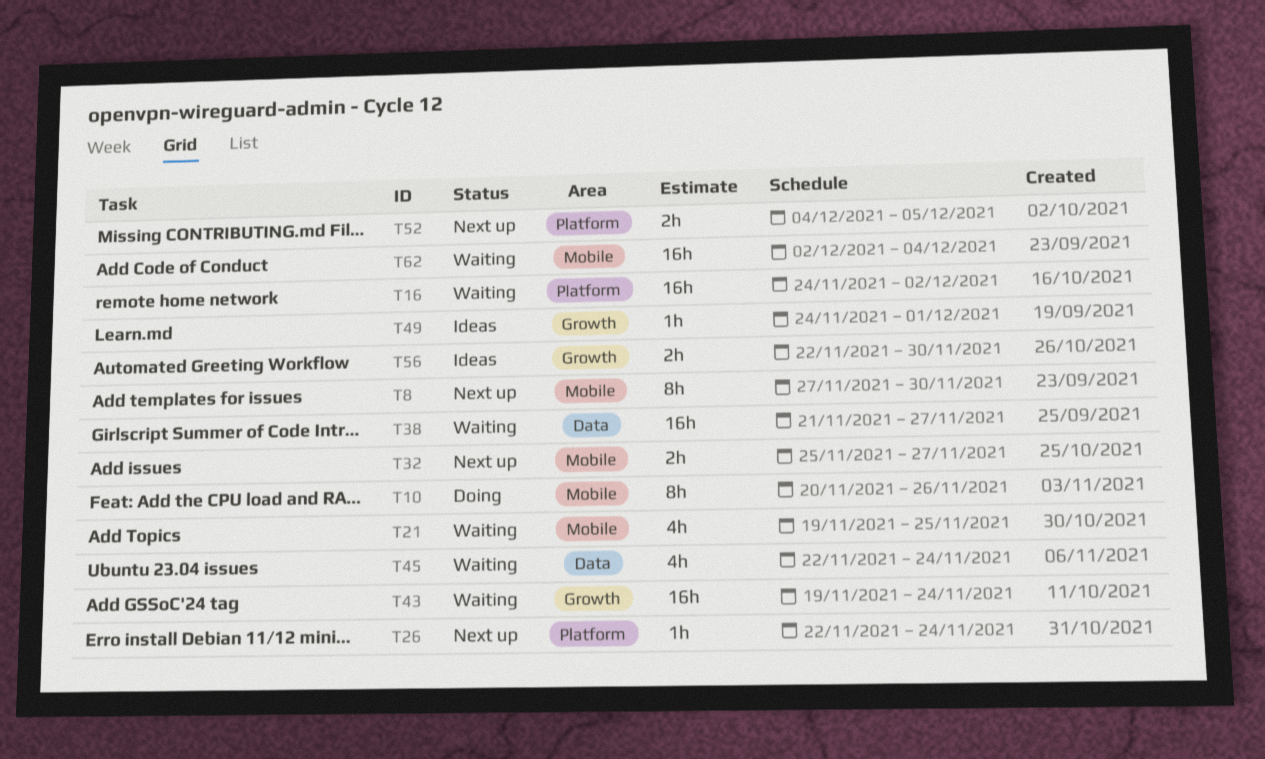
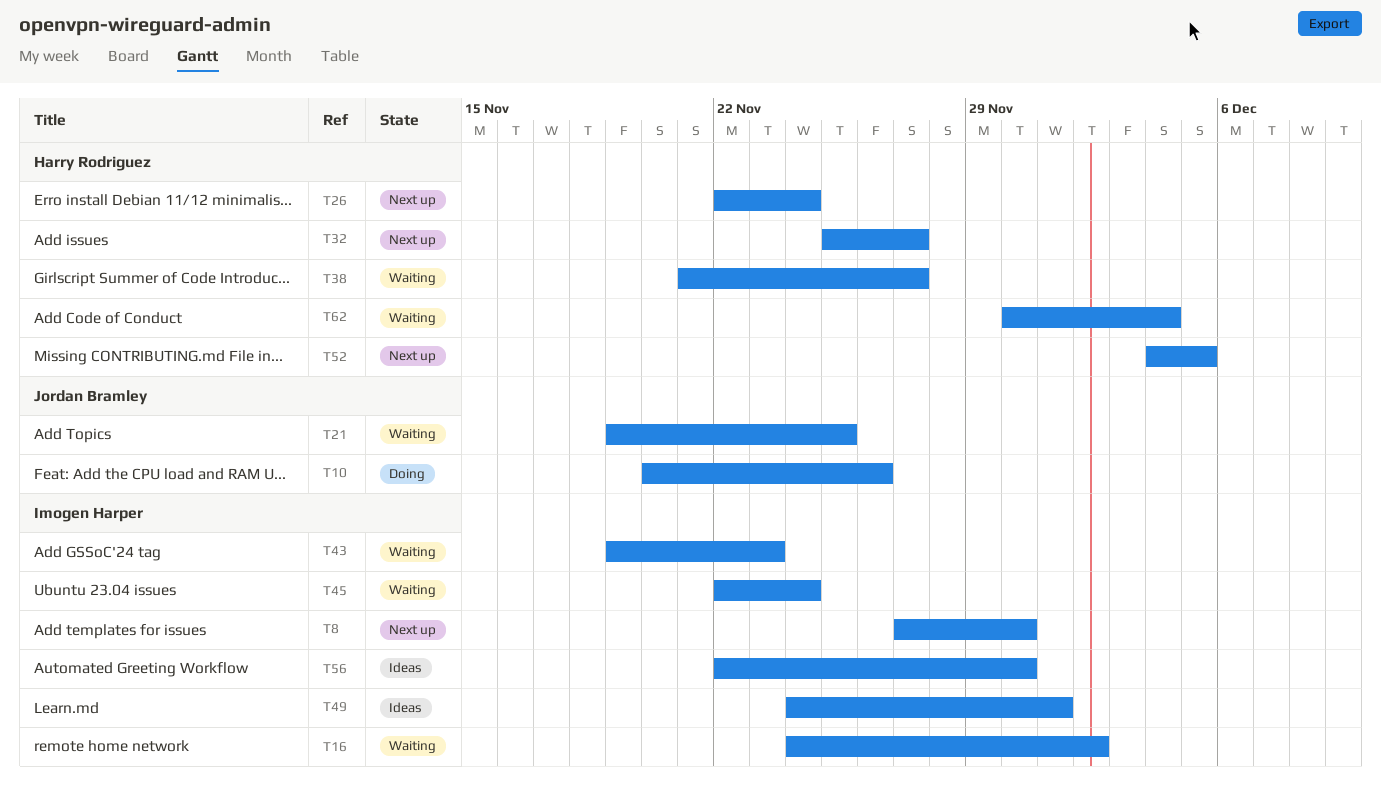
T43, due: Nov 24 -> Nov 23
T62, start: Dec 2 -> Nov 30

